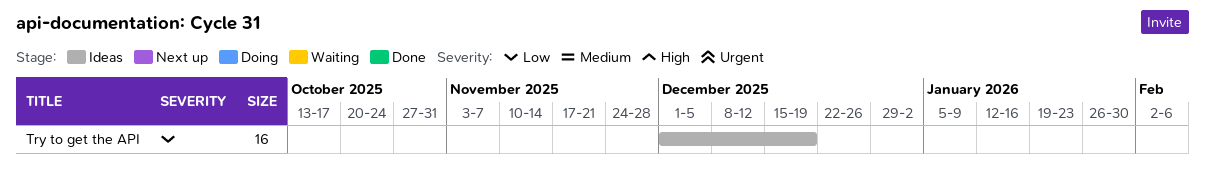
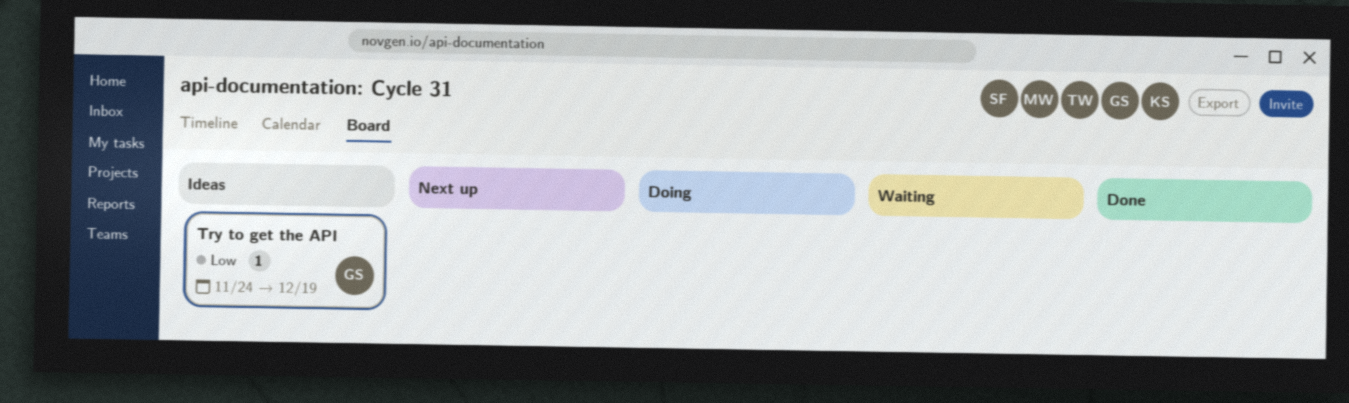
Try to get the API, estimate: 16 -> 1
Try to get the API, start: Dec 1 -> Nov 24

